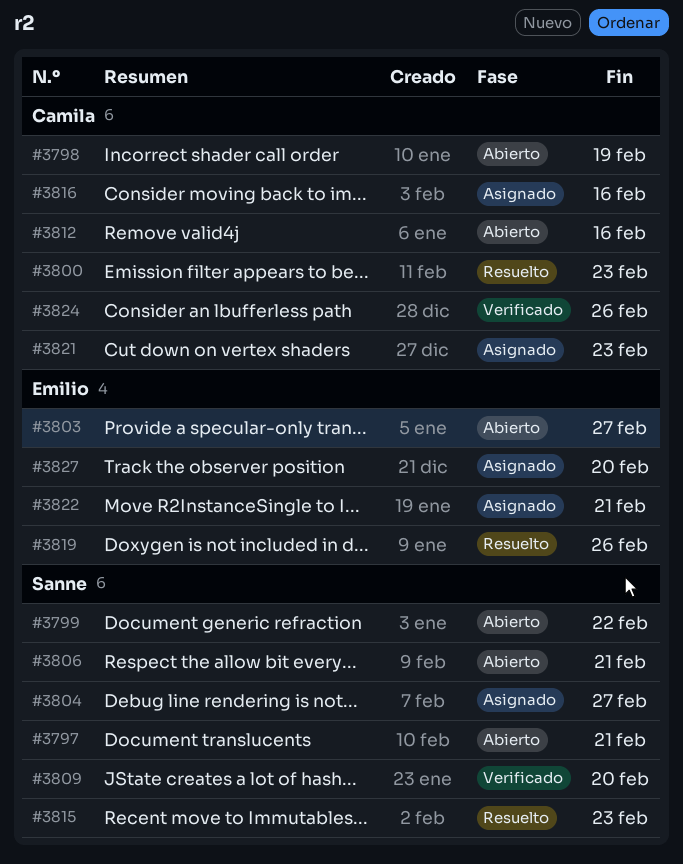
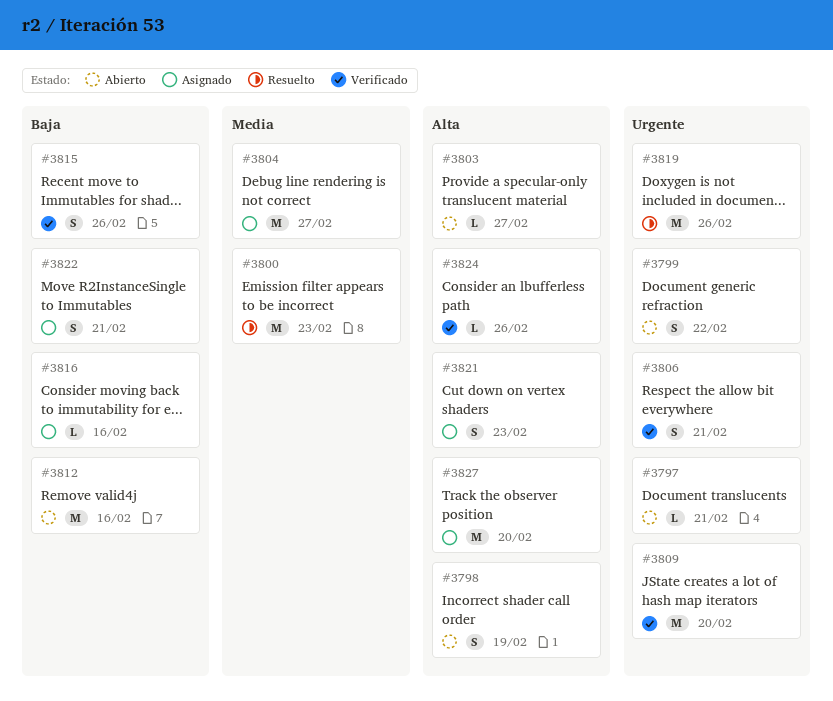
#3806, status: Abierto -> Verificado
#3815, status: Resuelto -> Verificado
#3815, due: Feb 23 -> Feb 26

